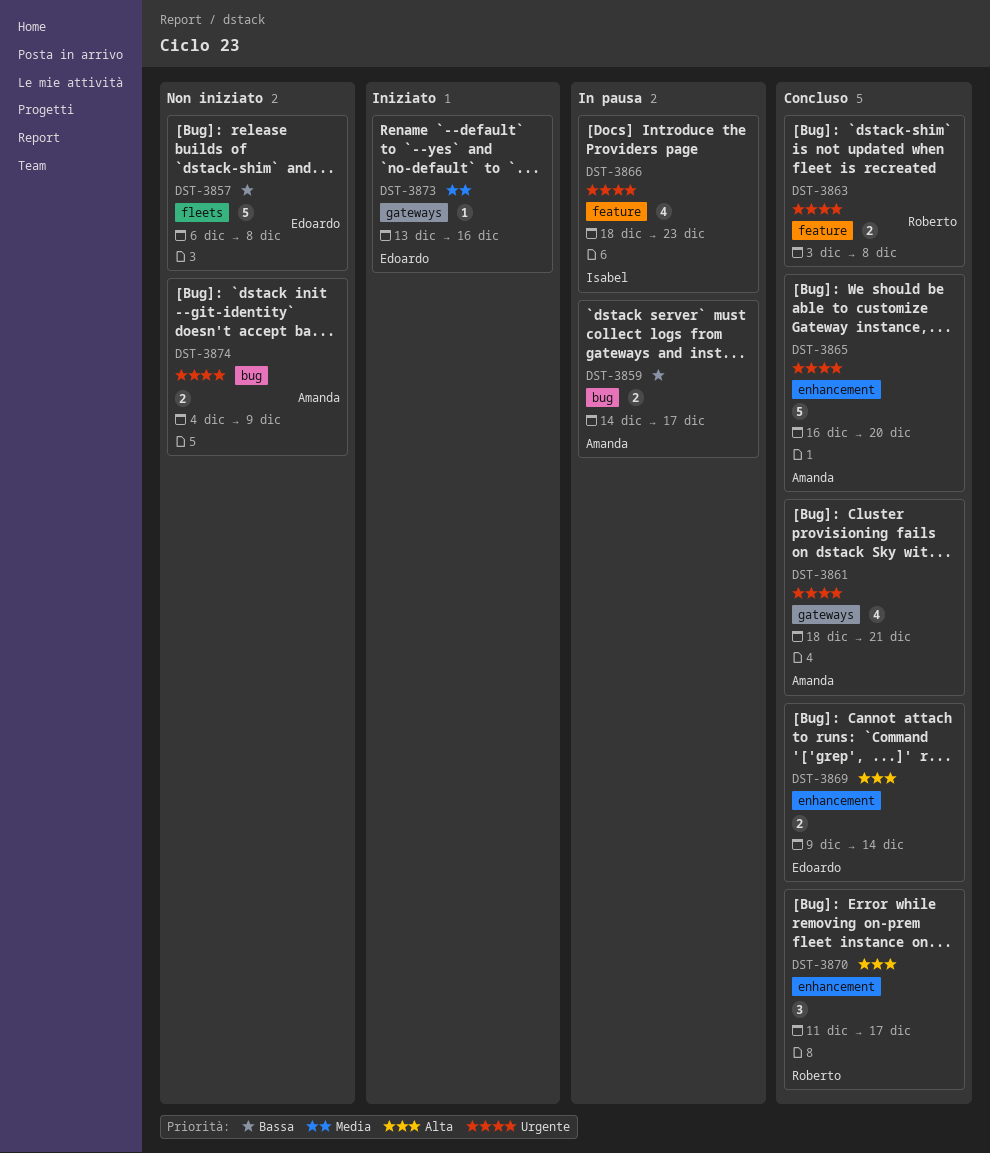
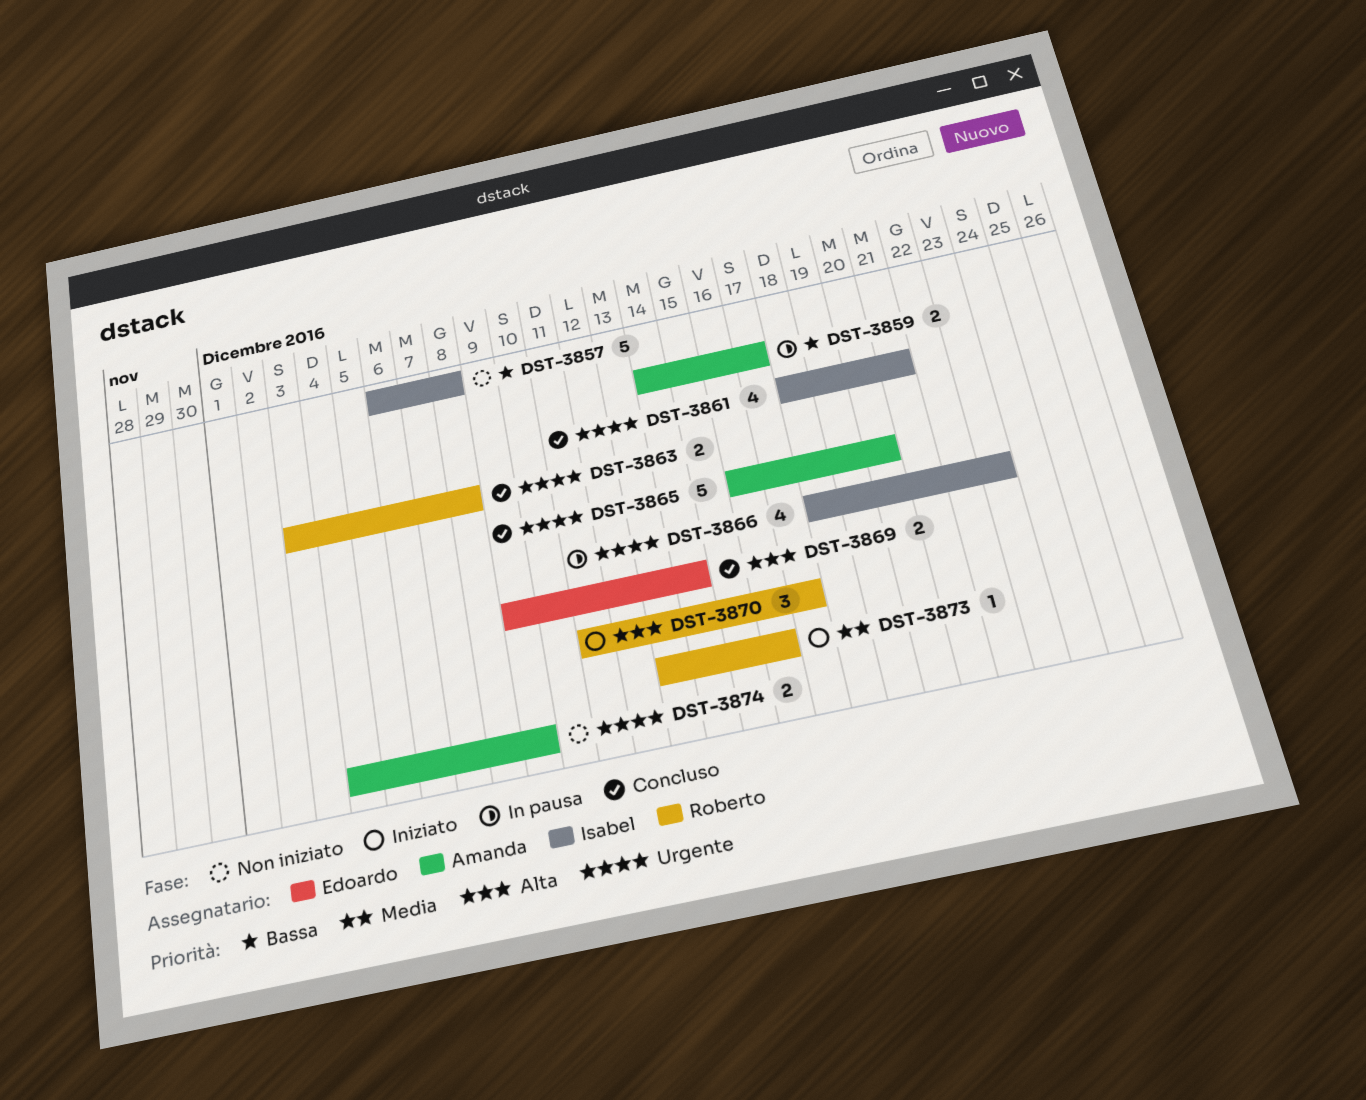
DST-3857, owner: Edoardo -> Isabel
DST-3861, owner: Amanda -> Isabel
DST-3870, status: Concluso -> Iniziato
DST-3873, owner: Edoardo -> Roberto

